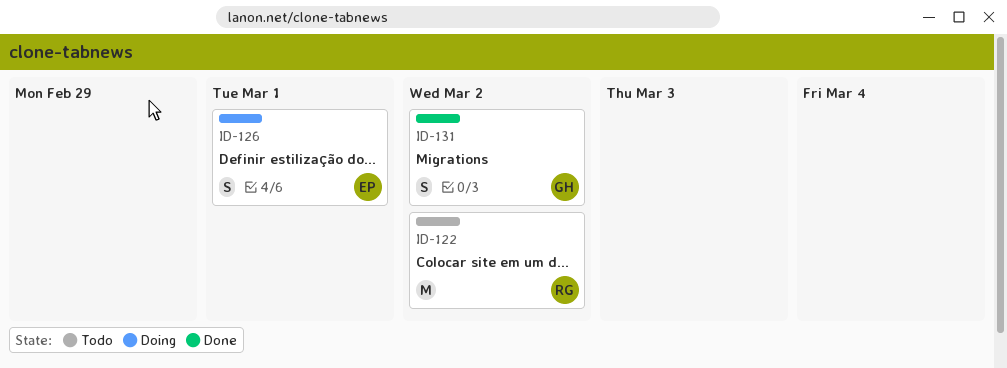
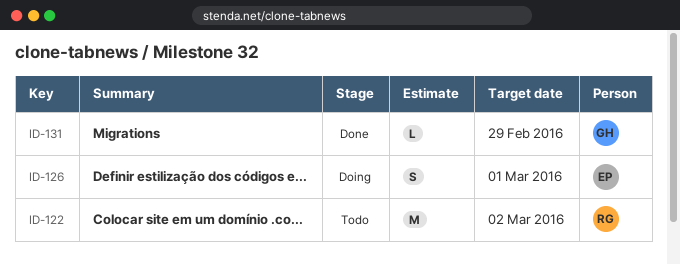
ID-131, estimate: S -> L
ID-131, due: Mar 2 -> Feb 29

